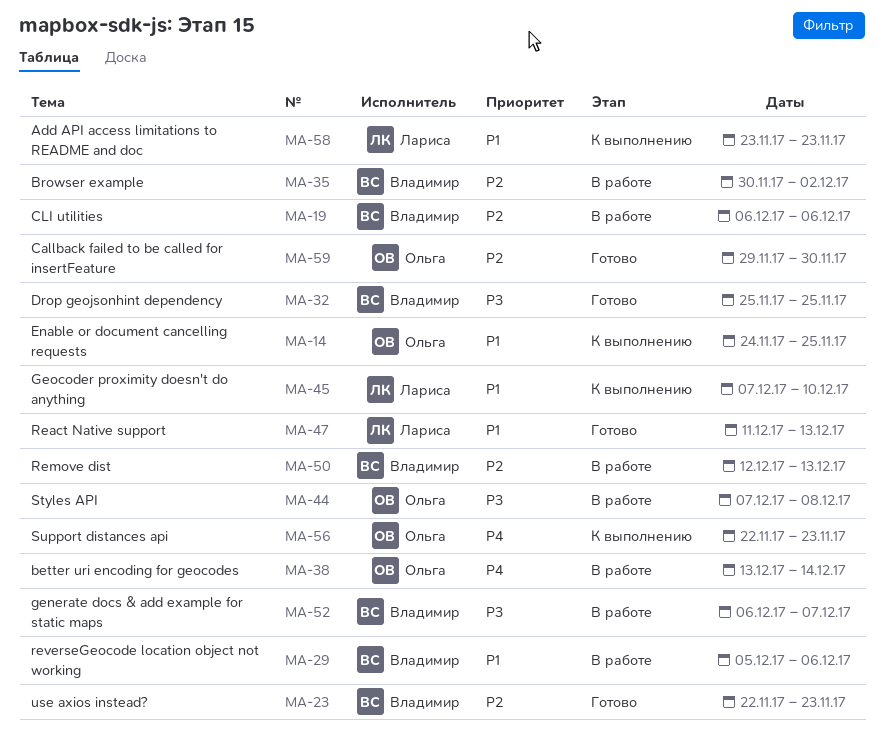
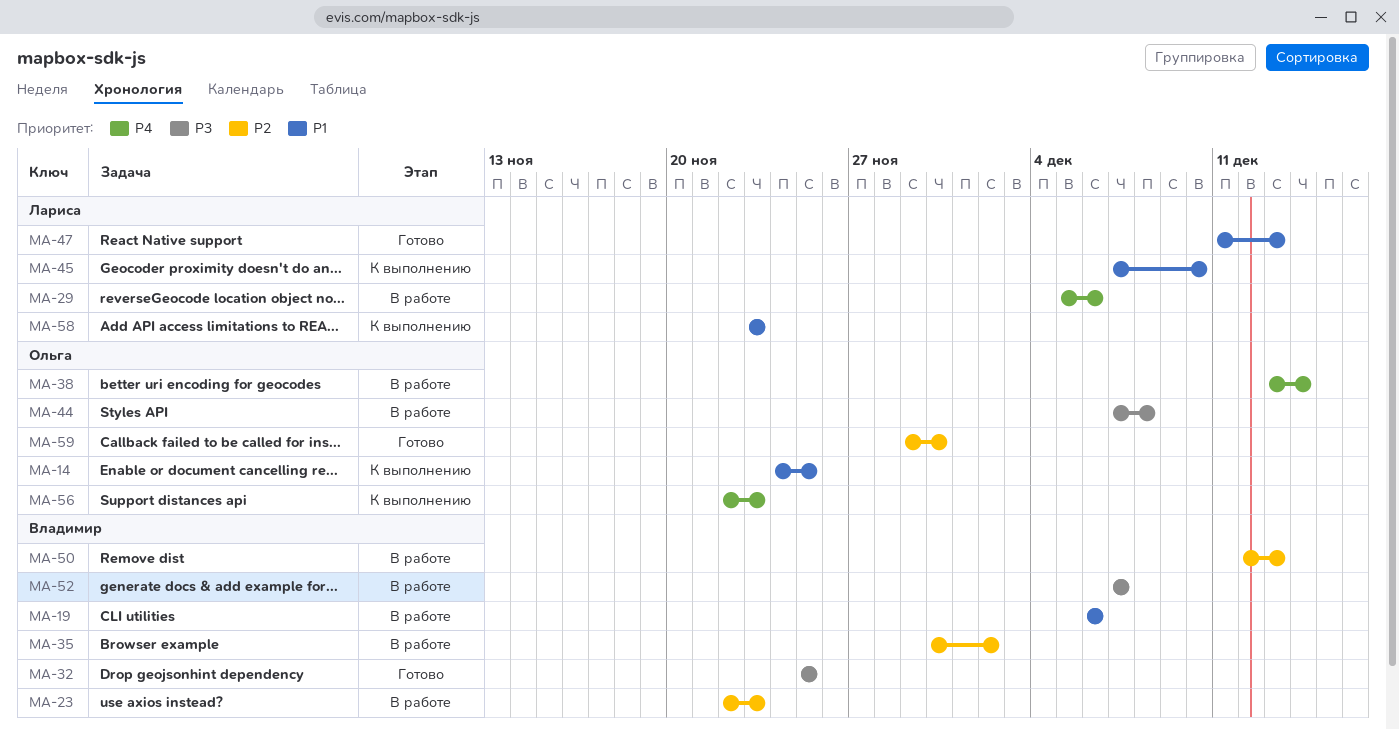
MA-19, priority: P2 -> P1
MA-23, status: Готово -> В работе
MA-29, owner: Владимир -> Лариса
MA-29, priority: P1 -> P4
MA-52, start: Dec 6 -> Dec 7

